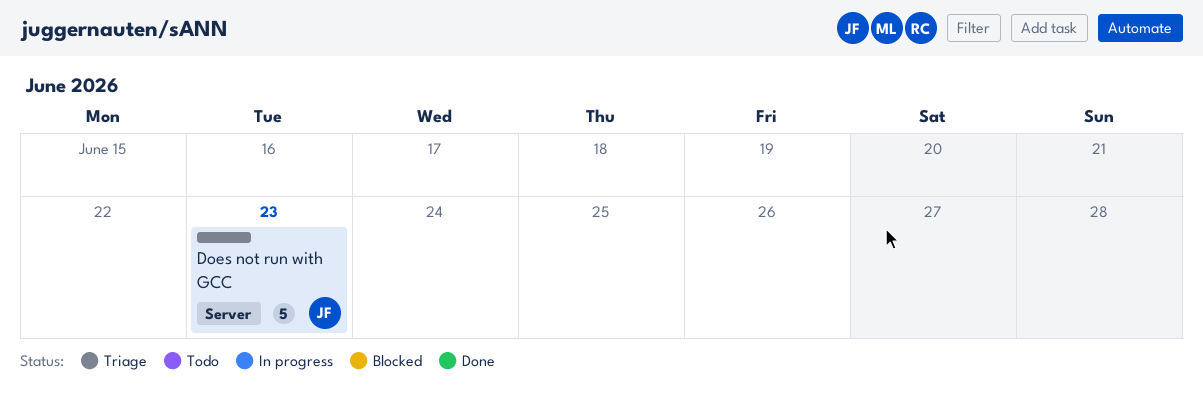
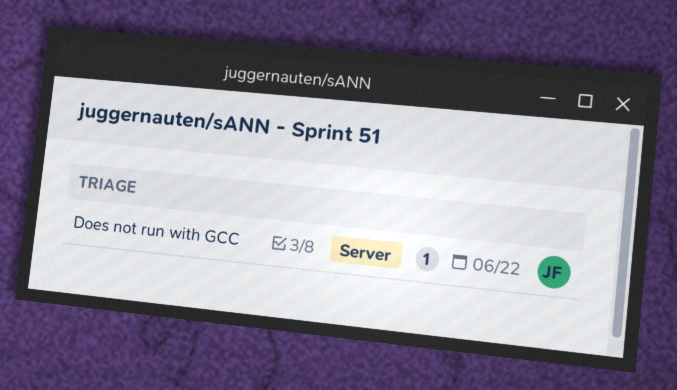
Does not run with GCC, estimate: 5 -> 1
Does not run with GCC, due: Jun 23 -> Jun 22

